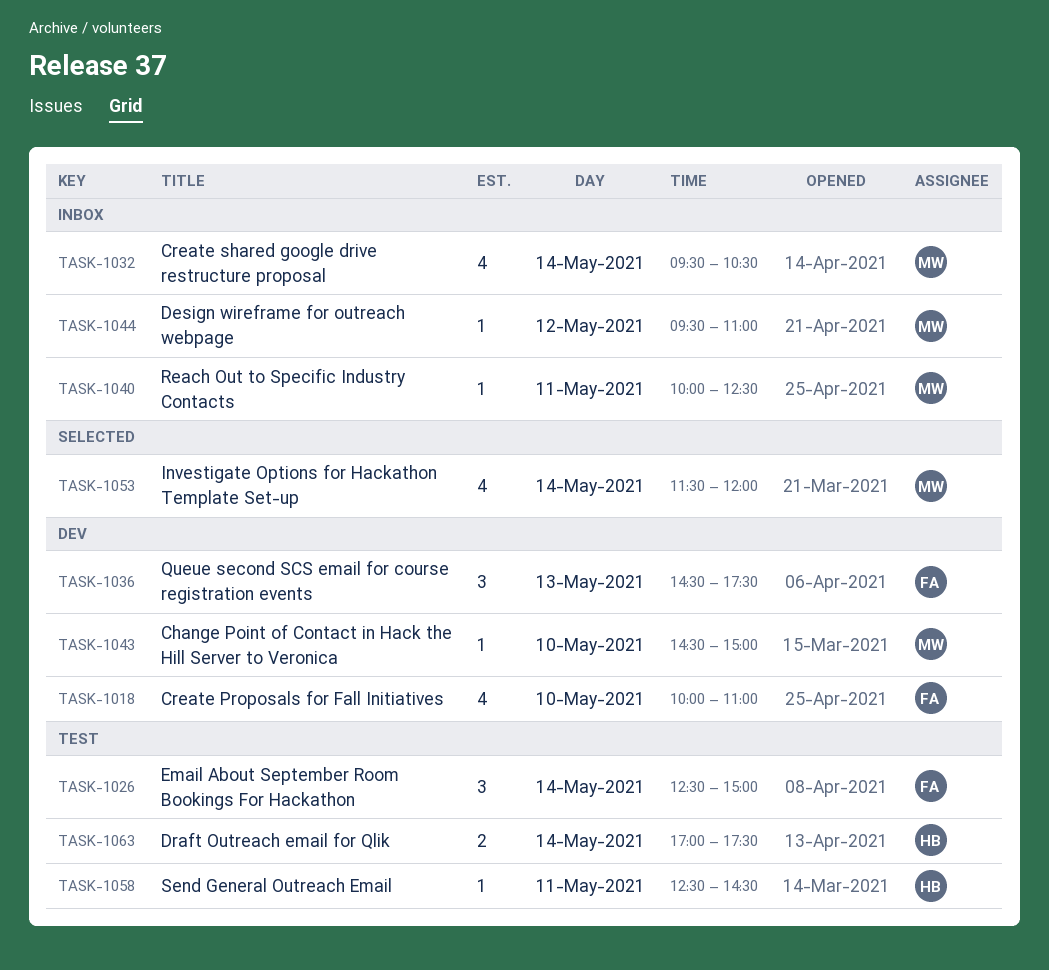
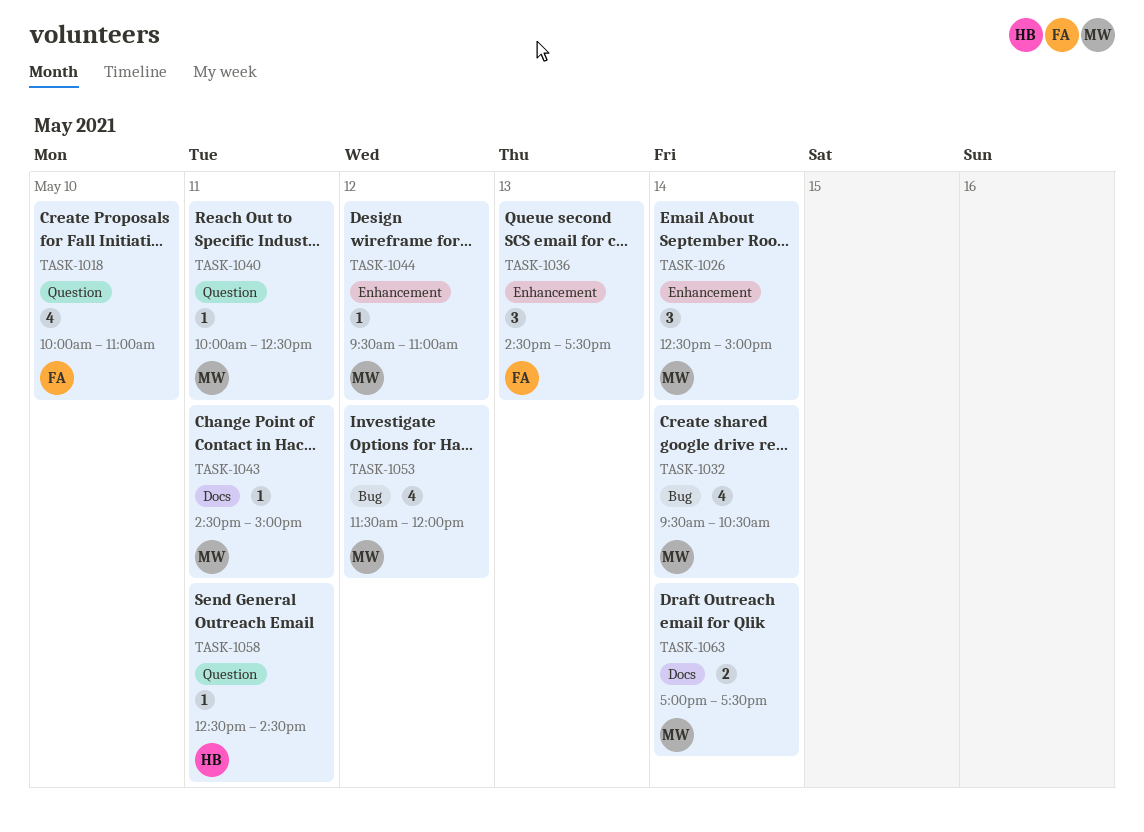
TASK-1026, owner: FA -> MW
TASK-1043, day: May 10 -> May 11
TASK-1053, day: May 14 -> May 12
TASK-1063, owner: HB -> MW

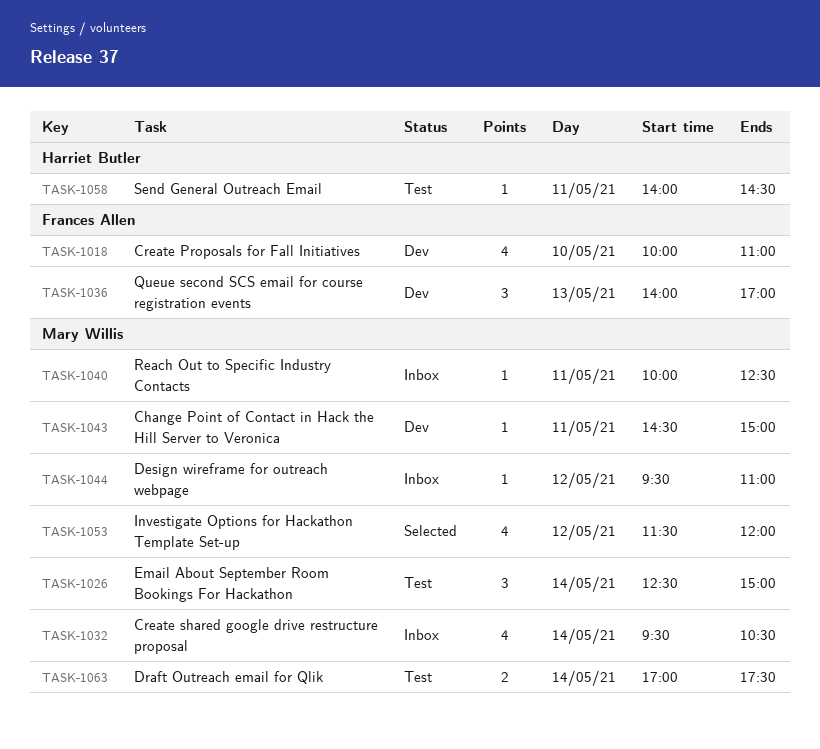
TASK-1036, begins: 14:30 -> 14:00
TASK-1036, ends: 17:30 -> 17:00
TASK-1058, begins: 12:30 -> 14:00

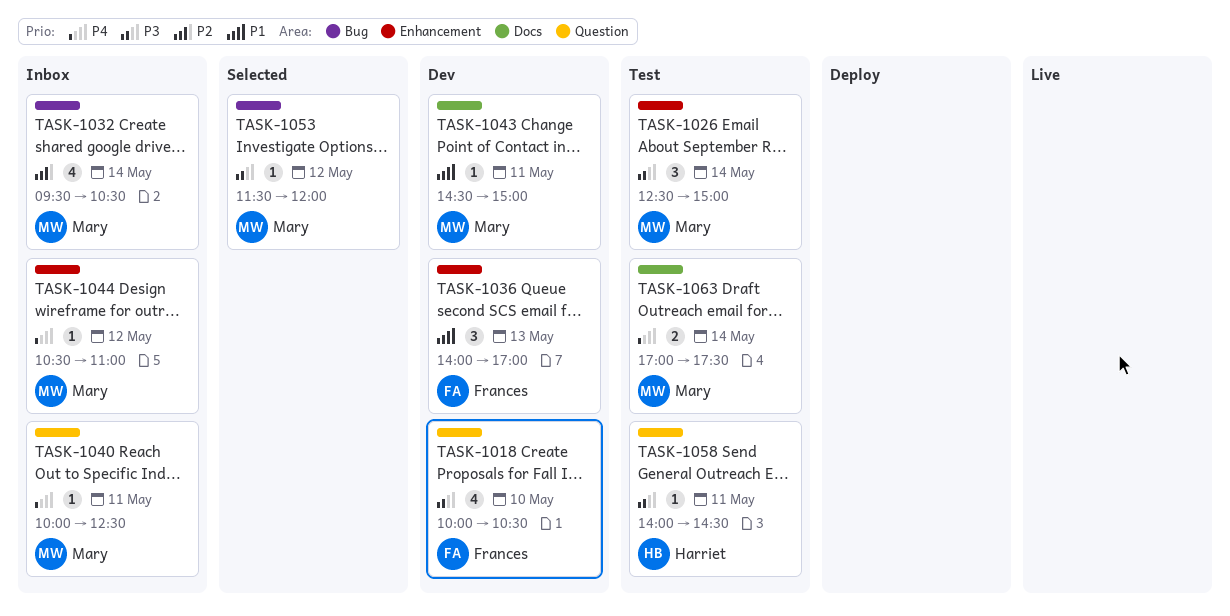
TASK-1018, ends: 11:00 -> 10:30
TASK-1044, begins: 09:30 -> 10:30
TASK-1053, estimate: 4 -> 1

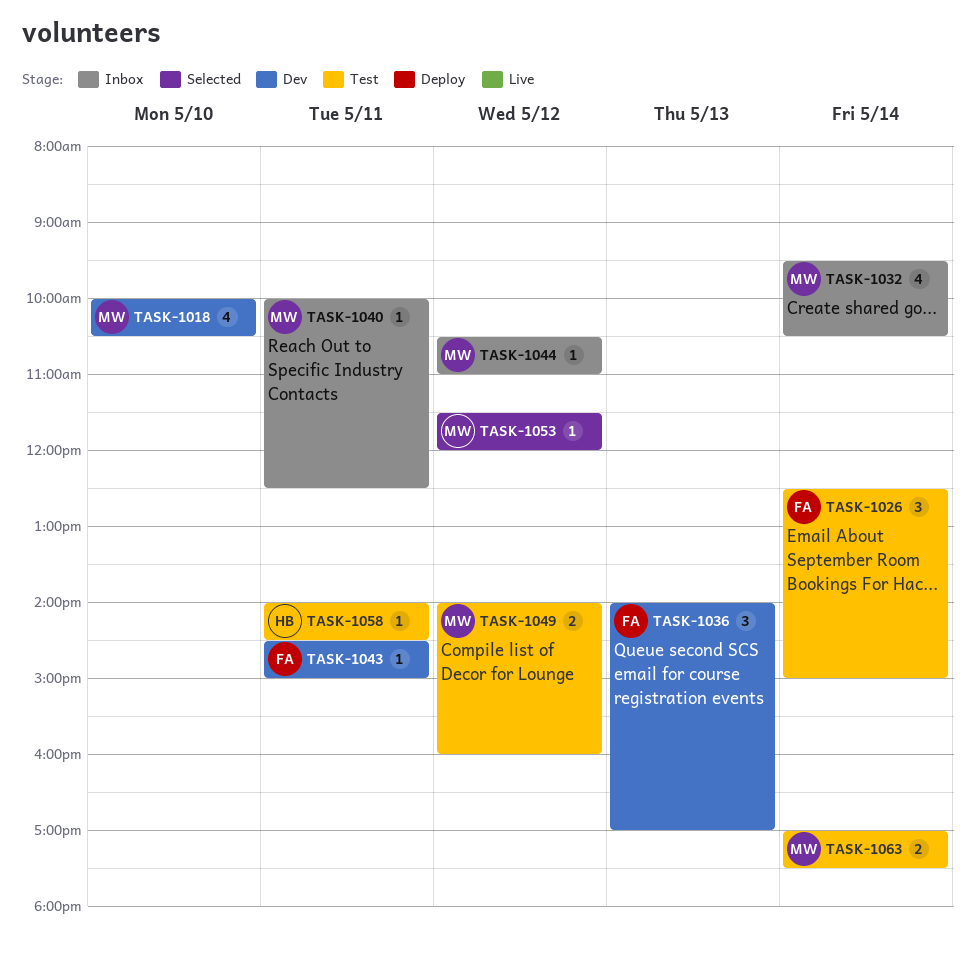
TASK-1018, owner: Frances -> Mary
TASK-1026, owner: Mary -> Frances
TASK-1043, owner: Mary -> Frances
TASK-1049: none -> present

